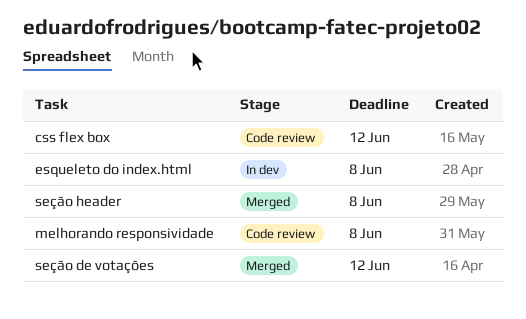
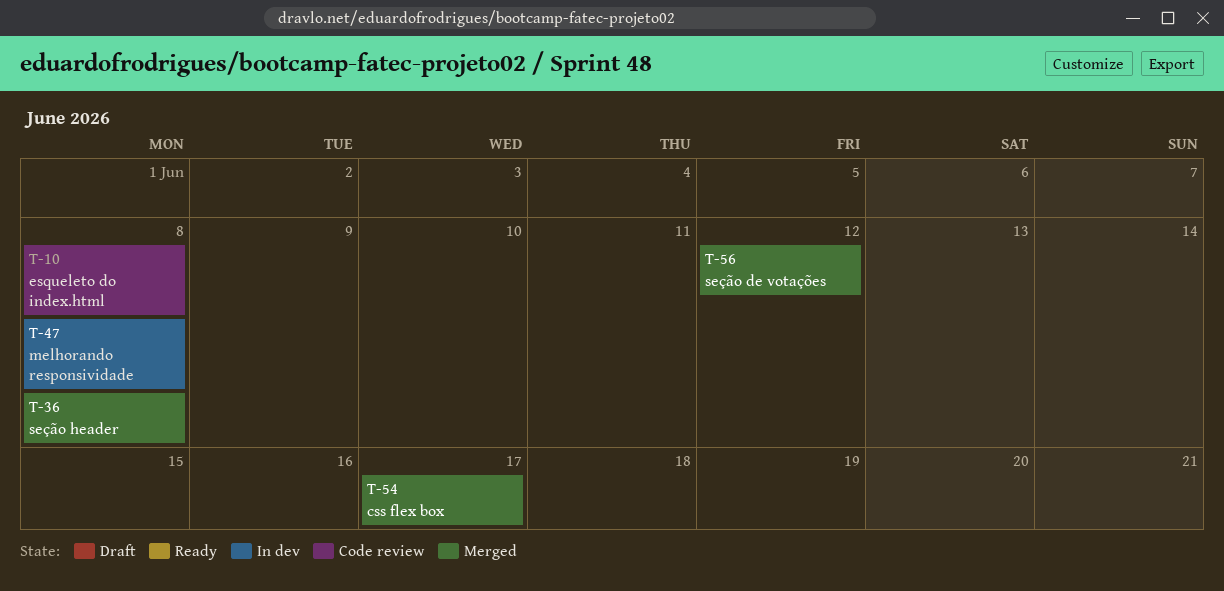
css flex box, status: Code review -> Merged
css flex box, due: Jun 12 -> Jun 17
esqueleto do index.html, status: In dev -> Code review
melhorando responsividade, status: Code review -> In dev

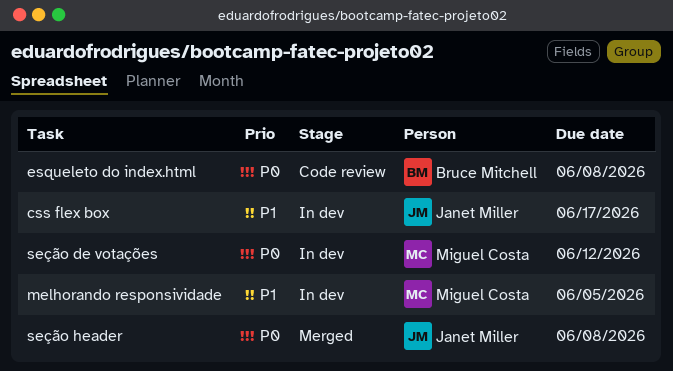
css flex box, status: Merged -> In dev
melhorando responsividade, due: Jun 8 -> Jun 5
seção de votações, status: Merged -> In dev

